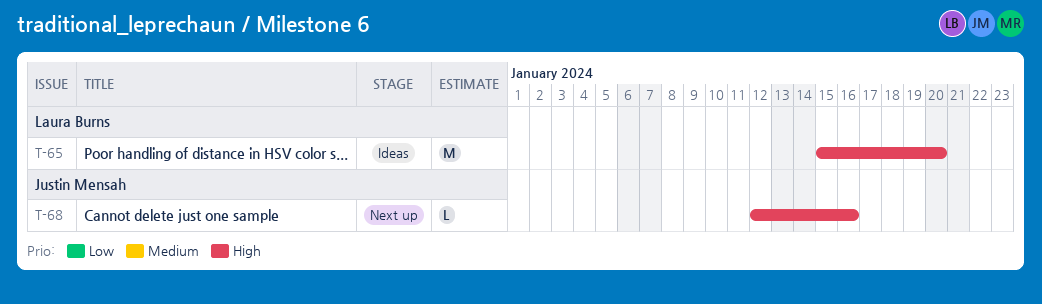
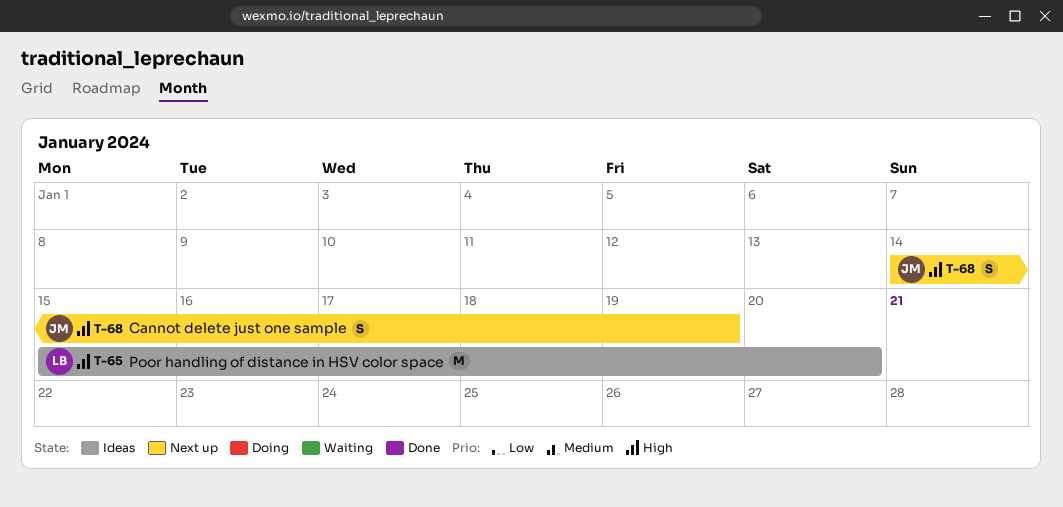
T-68, estimate: L -> S
T-68, start: Jan 12 -> Jan 14
T-68, due: Jan 16 -> Jan 19

